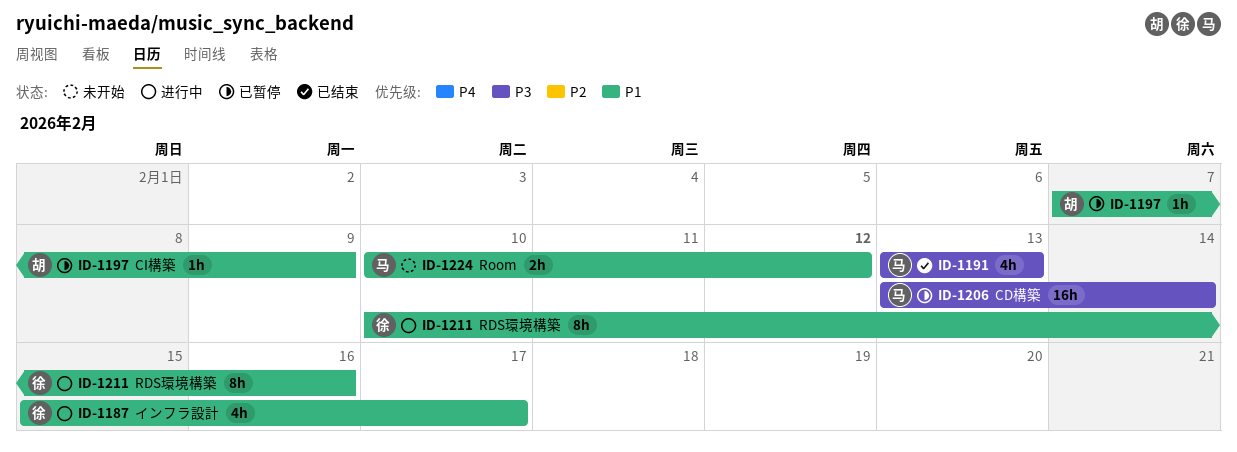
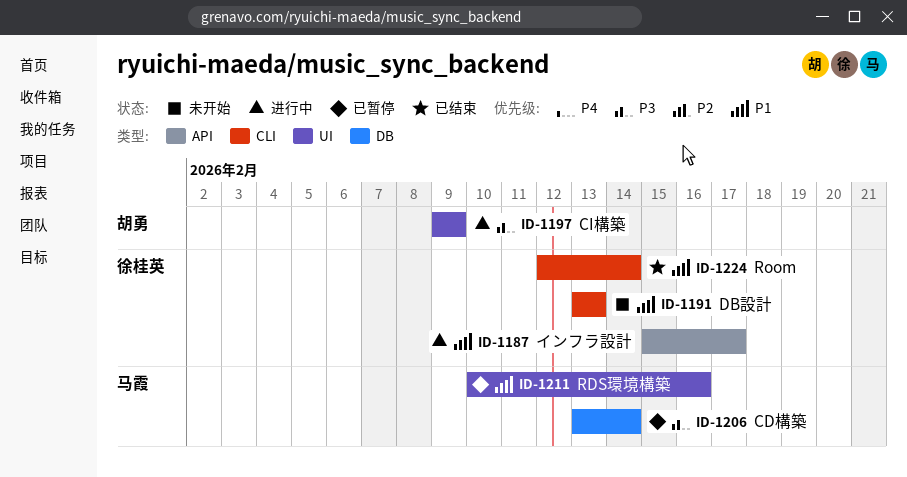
ID-1191, status: 已结束 -> 未开始
ID-1191, owner: 马霞 -> 徐桂英
ID-1191, priority: P3 -> P1
ID-1197, status: 已暂停 -> 进行中
ID-1197, priority: P1 -> P3
ID-1197, start: Feb 7 -> Feb 9
ID-1211, status: 进行中 -> 已暂停
ID-1211, owner: 徐桂英 -> 马霞
ID-1224, status: 未开始 -> 已结束
ID-1224, owner: 马霞 -> 徐桂英
ID-1224, start: Feb 10 -> Feb 12
ID-1224, due: Feb 12 -> Feb 14

